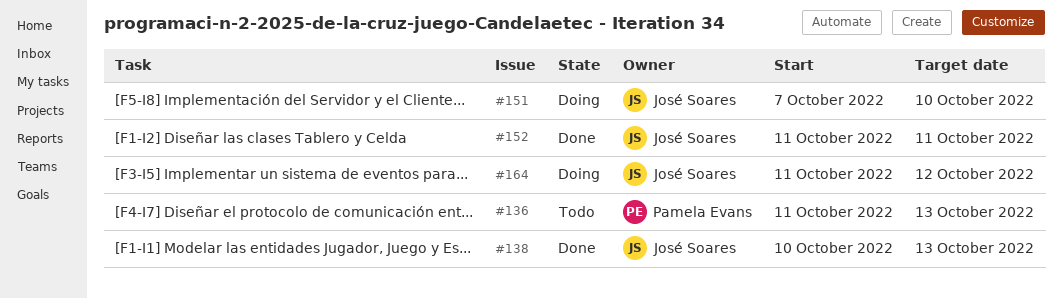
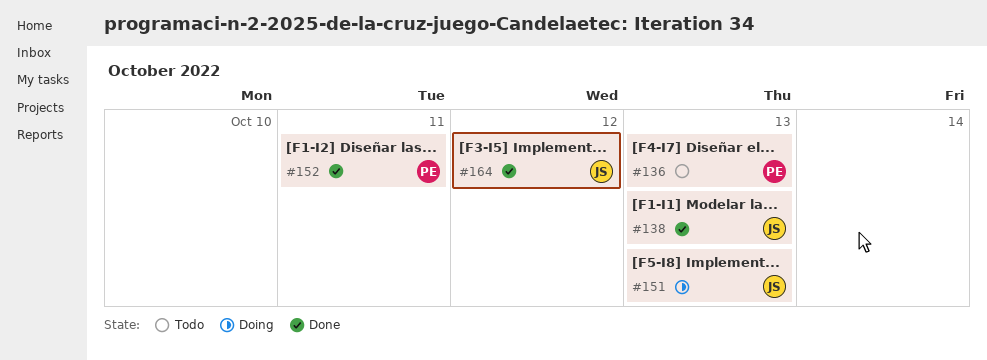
#151, due: Oct 10 -> Oct 13
#152, owner: José Soares -> Pamela Evans
#164, status: Doing -> Done

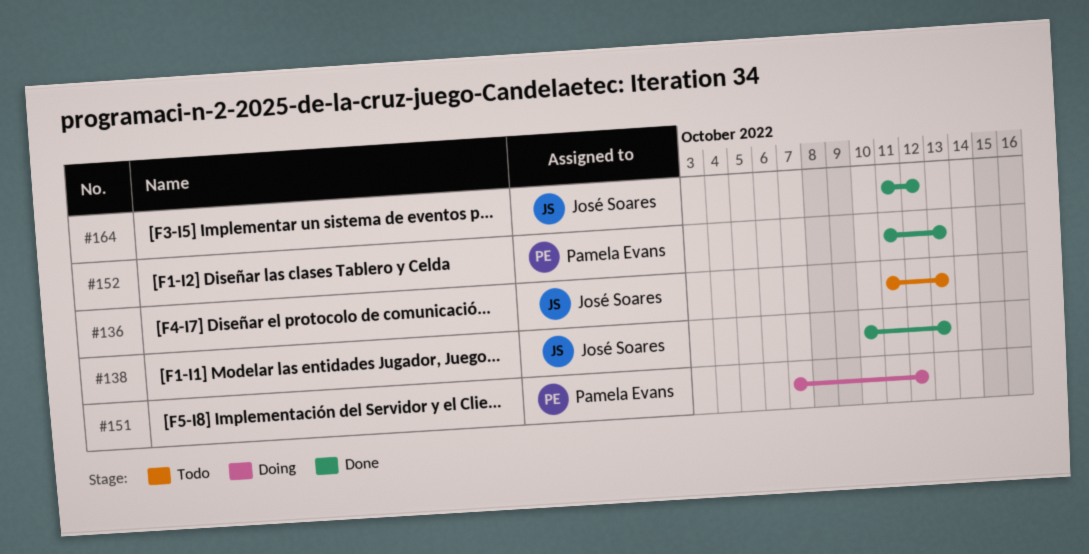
#136, owner: Pamela Evans -> José Soares
#151, owner: José Soares -> Pamela Evans
#151, due: Oct 13 -> Oct 12
#152, due: Oct 11 -> Oct 13

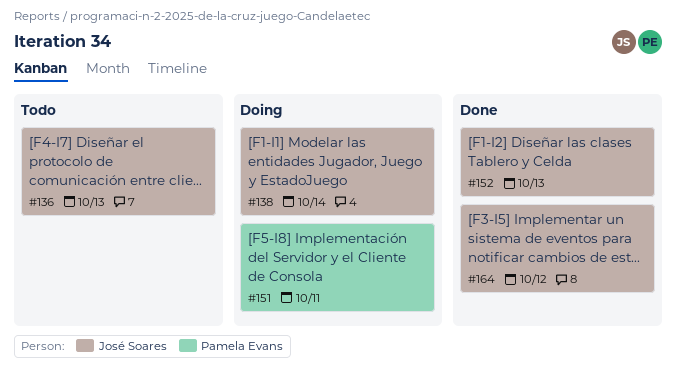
#138, status: Done -> Doing
#138, due: Oct 13 -> Oct 14
#151, due: Oct 12 -> Oct 11
#152, owner: Pamela Evans -> José Soares

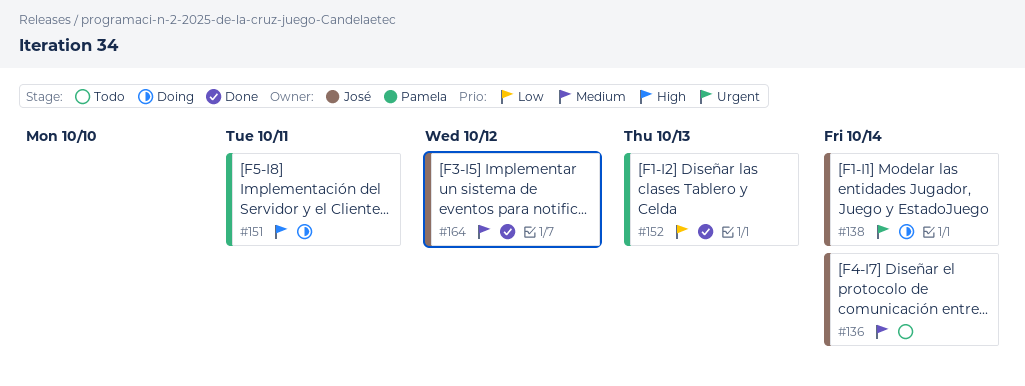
#136, due: Oct 13 -> Oct 14
#152, owner: José Soares -> Pamela Evans

